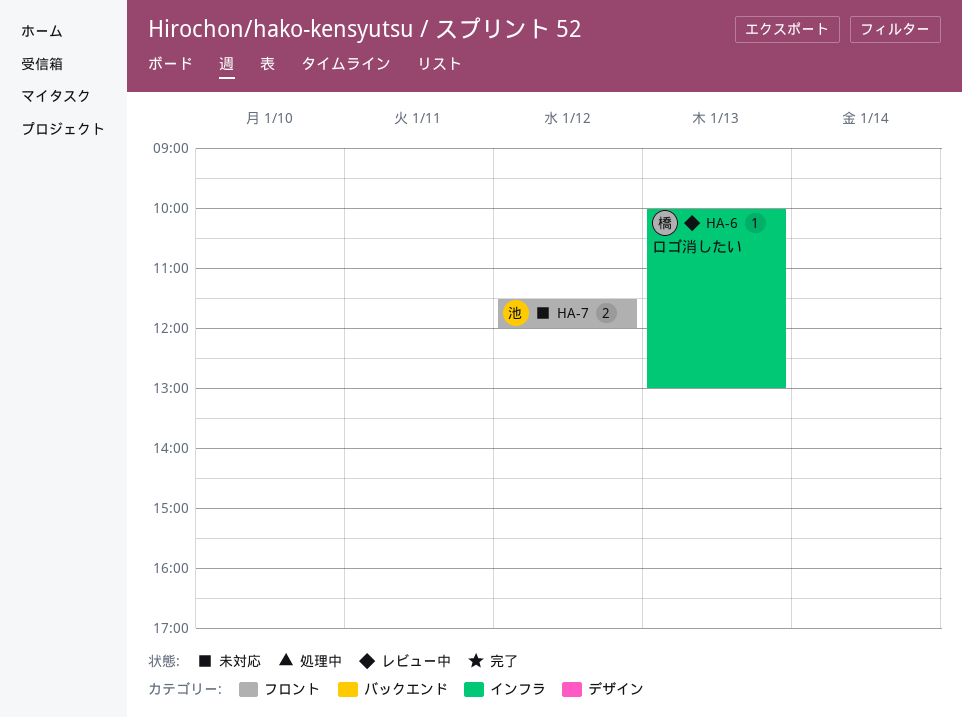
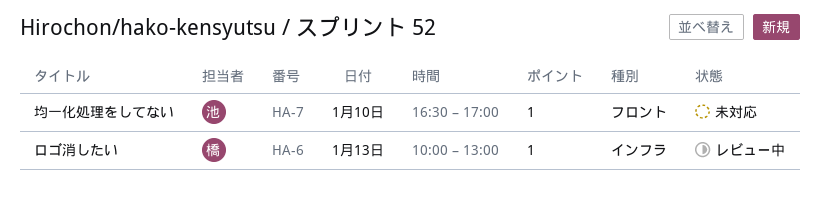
HA-7, estimate: 2 -> 1
HA-7, day: Jan 12 -> Jan 10
HA-7, begins: 11:30 -> 16:30
HA-7, ends: 12:00 -> 17:00

